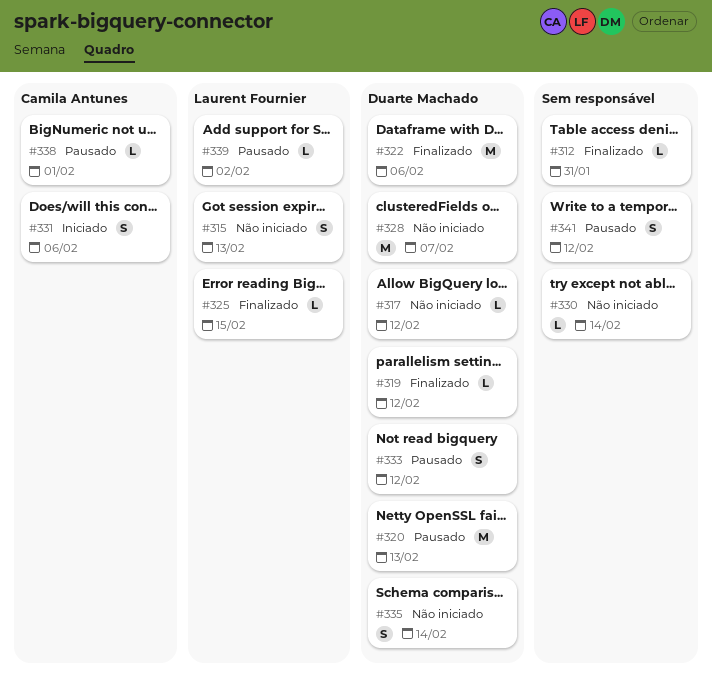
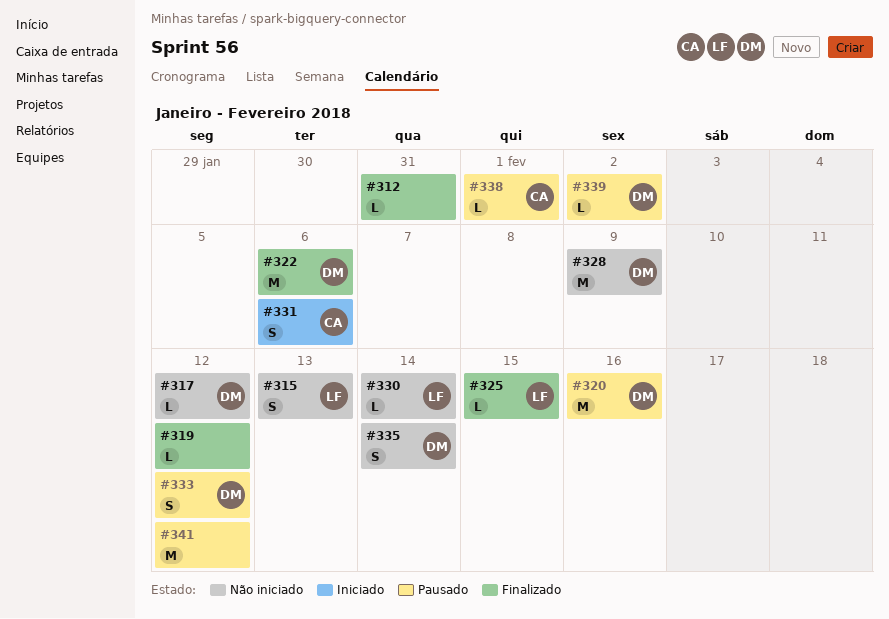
#319, owner: Duarte Machado -> none
#320, due: Feb 13 -> Feb 16
#328, due: Feb 7 -> Feb 9
#330, owner: none -> Laurent Fournier
#339, owner: Laurent Fournier -> Duarte Machado
#341, estimate: S -> M

